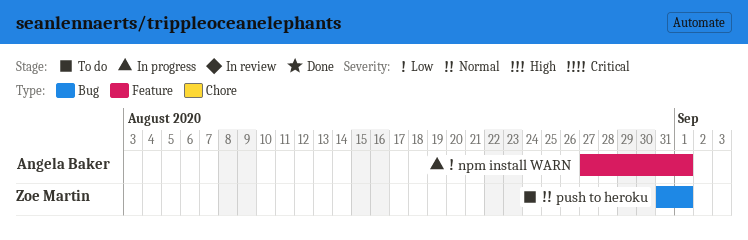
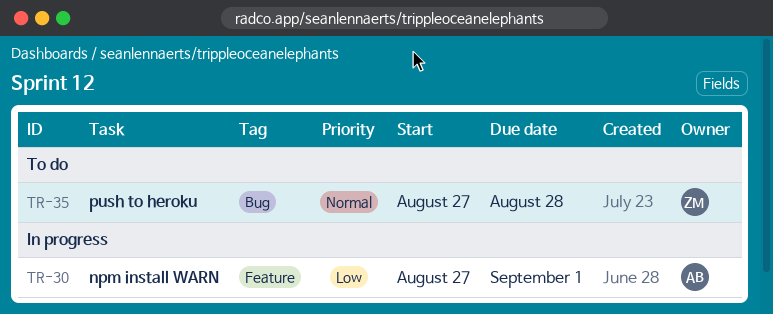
push to heroku, start: Aug 31 -> Aug 27
push to heroku, due: Sep 1 -> Aug 28

